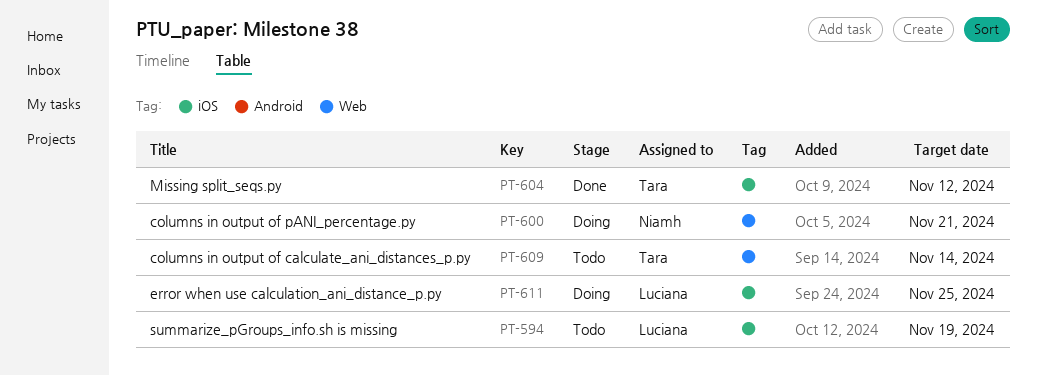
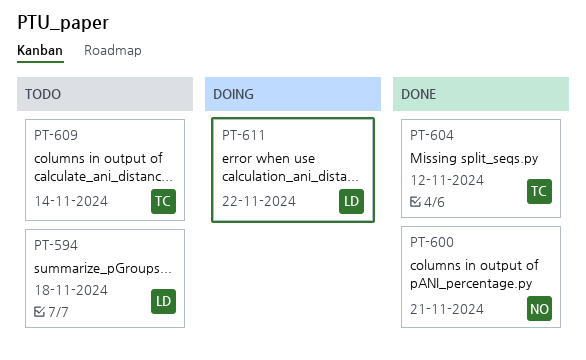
PT-594, due: Nov 19 -> Nov 18
PT-600, status: Doing -> Done
PT-611, due: Nov 25 -> Nov 22

